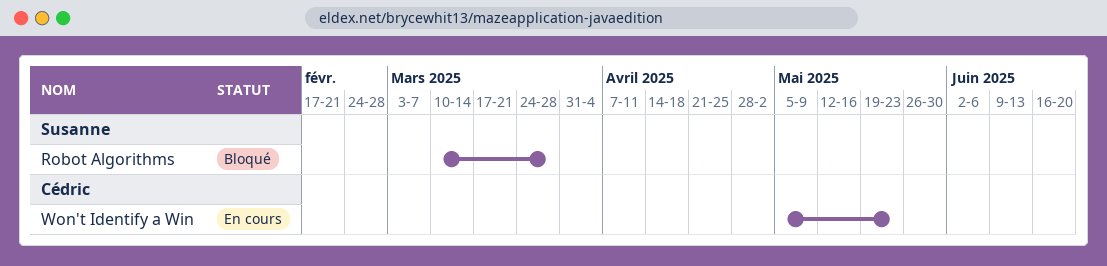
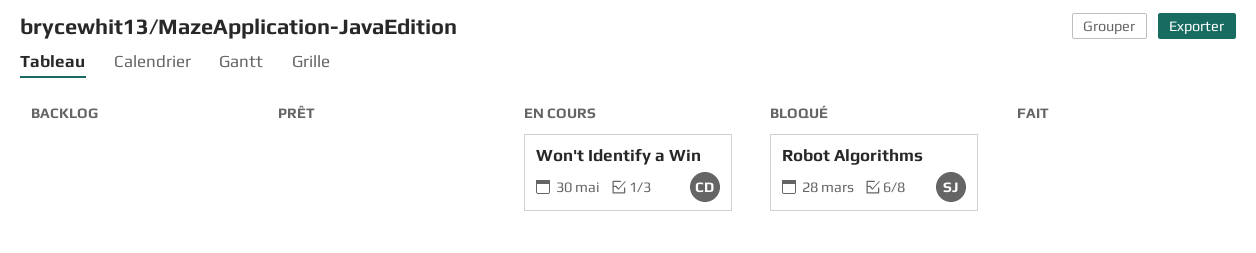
Won't Identify a Win, due: May 23 -> May 30

